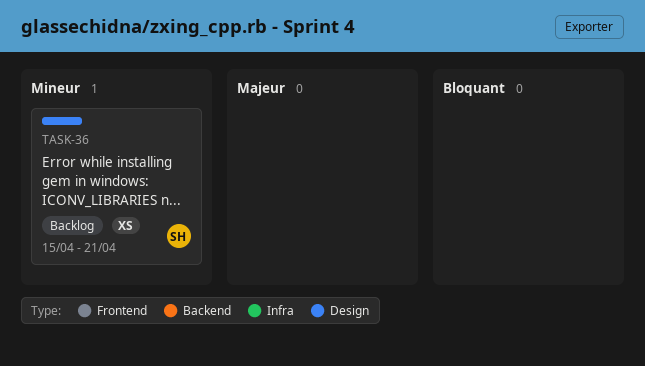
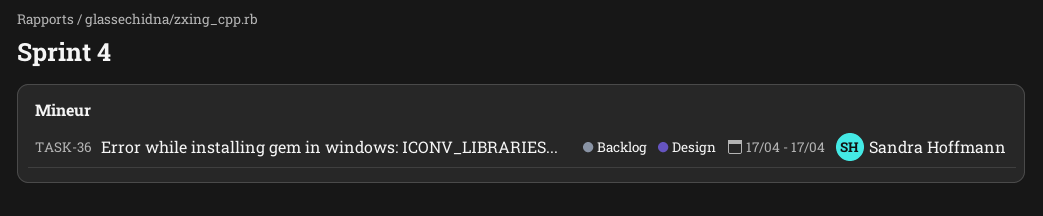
TASK-36, start: Apr 15 -> Apr 17
TASK-36, due: Apr 21 -> Apr 17

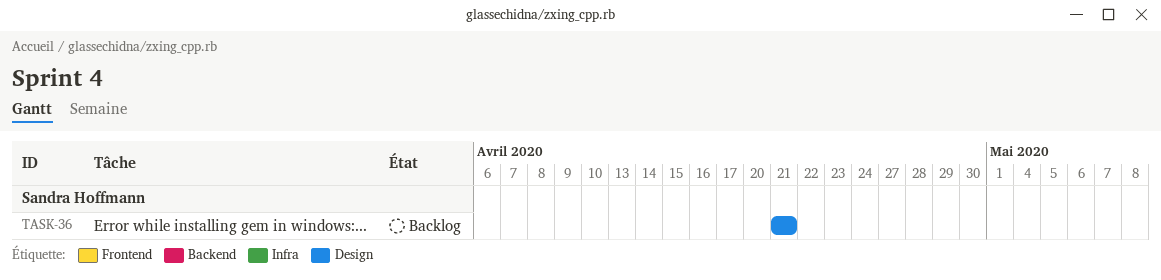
TASK-36, start: Apr 17 -> Apr 21
TASK-36, due: Apr 17 -> Apr 21

